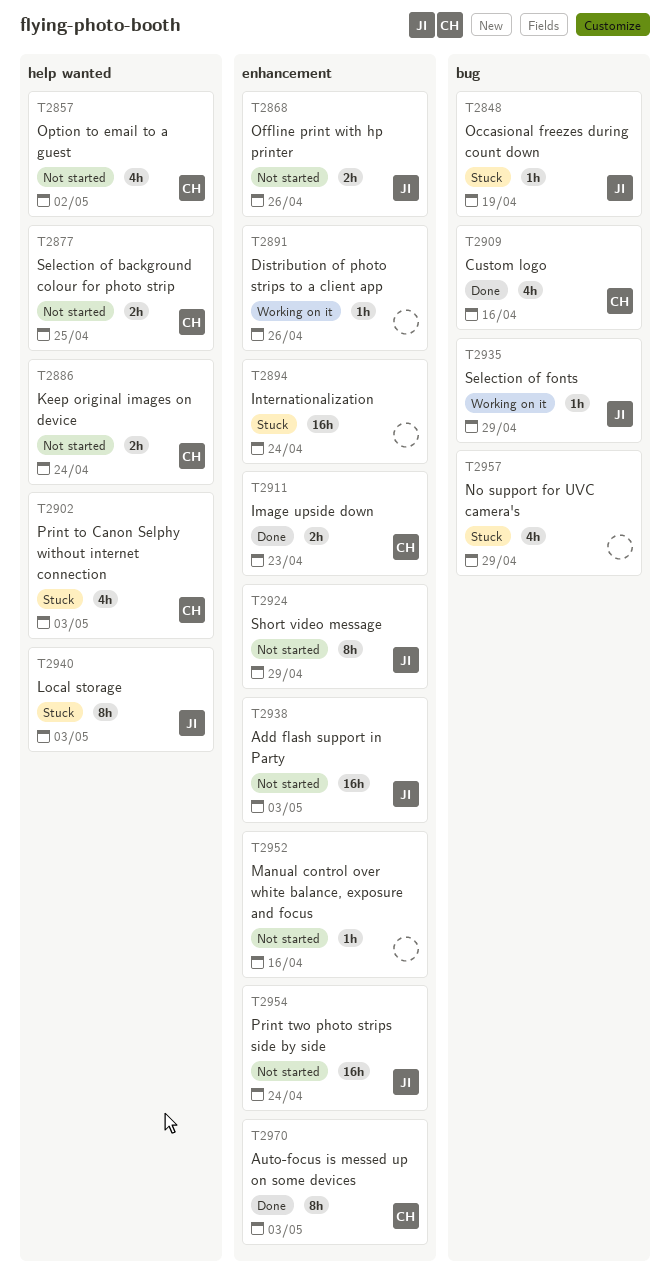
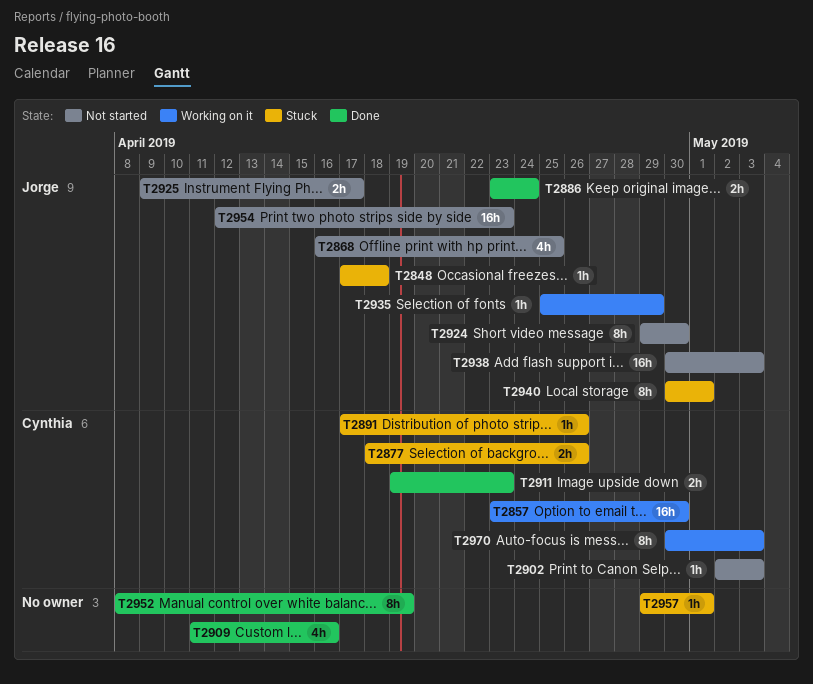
T2848, due: Apr 19 -> Apr 18
T2857, status: Not started -> Working on it
T2857, estimate: 4h -> 16h
T2857, due: May 2 -> Apr 30
T2868, estimate: 2h -> 4h
T2868, due: Apr 26 -> Apr 25
T2877, status: Not started -> Stuck
T2877, due: Apr 25 -> Apr 26
T2886, status: Not started -> Done
T2886, owner: Cynthia -> Jorge
T2891, status: Working on it -> Stuck
T2891, owner: none -> Cynthia
T2894: present -> none
T2902, status: Stuck -> Not started
T2902, estimate: 4h -> 1h
T2909, owner: Cynthia -> none
T2924, due: Apr 29 -> Apr 30
T2925: none -> present
T2940, due: May 3 -> May 1
T2952, status: Not started -> Done
T2952, estimate: 1h -> 8h
T2952, due: Apr 16 -> Apr 19
T2954, due: Apr 24 -> Apr 23
T2957, estimate: 4h -> 1h
T2957, due: Apr 29 -> May 1
T2970, status: Done -> Working on it

